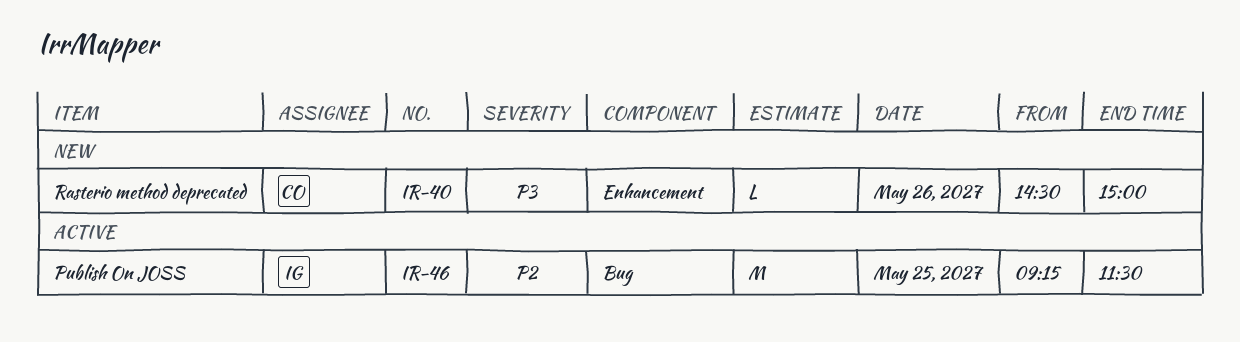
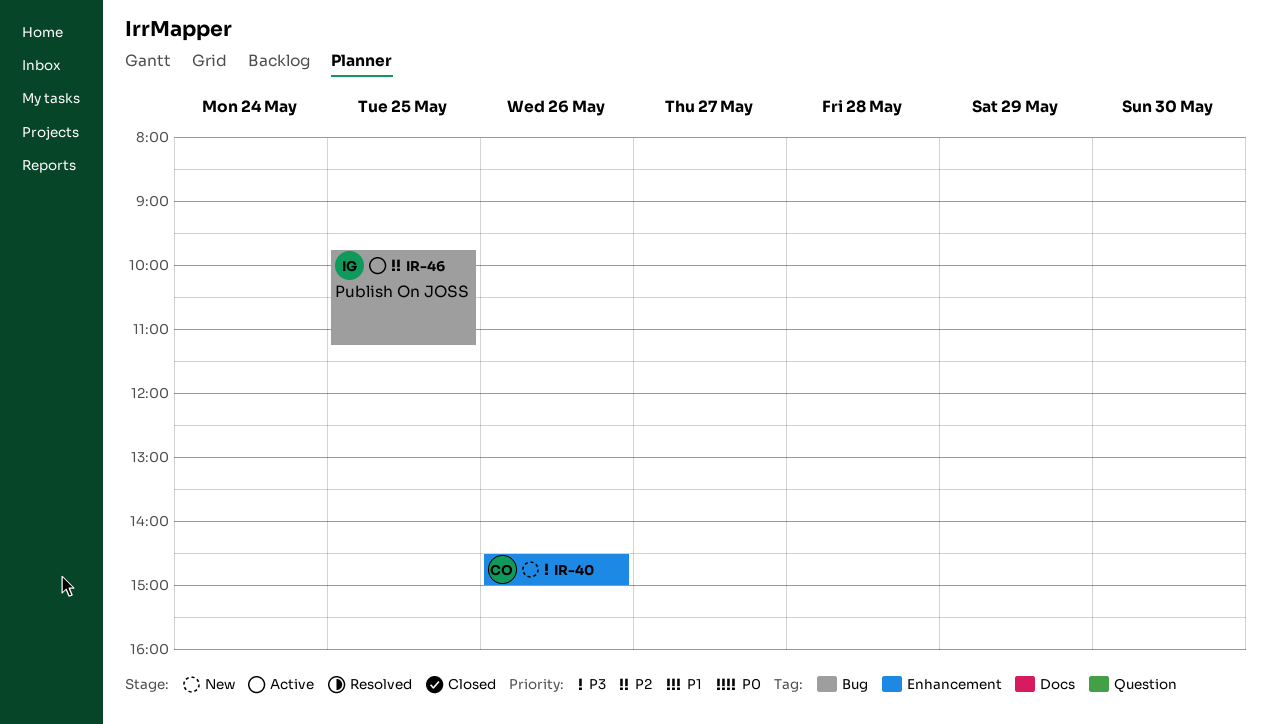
IR-46, begins: 09:15 -> 09:45
IR-46, ends: 11:30 -> 11:15

